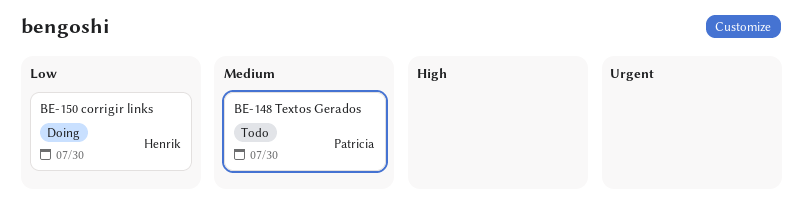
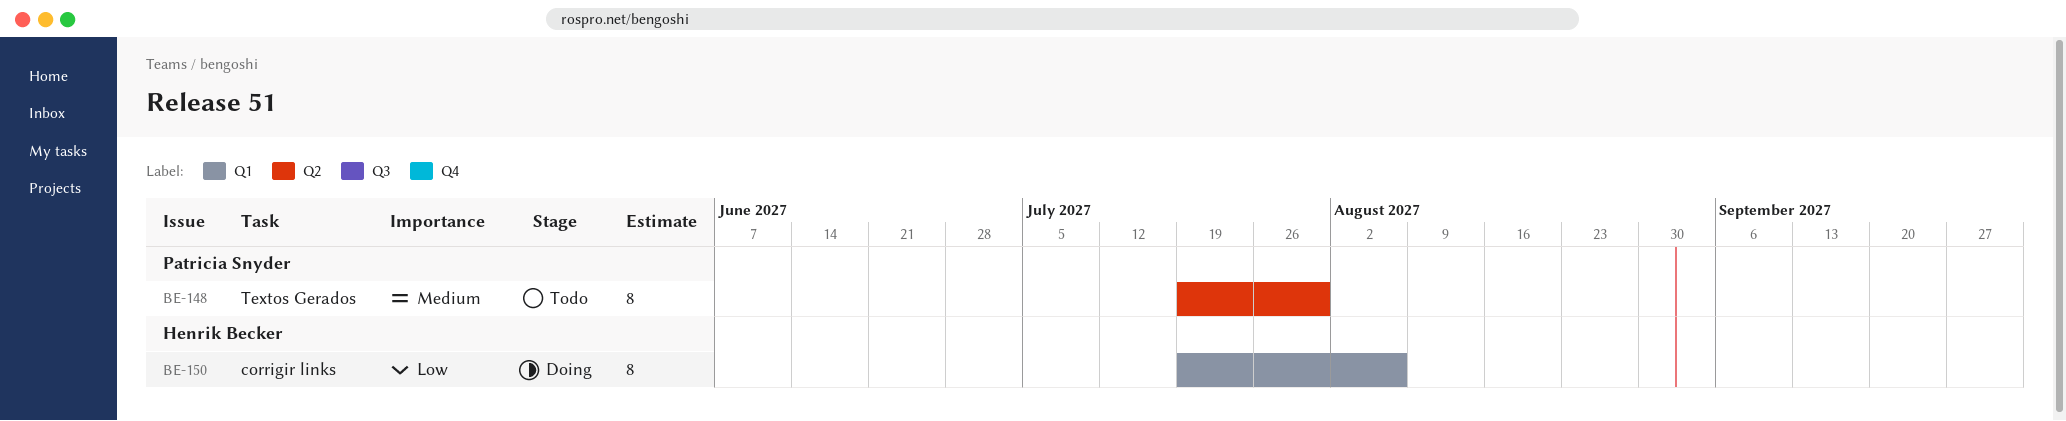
BE-150, due: Jul 30 -> Aug 6

